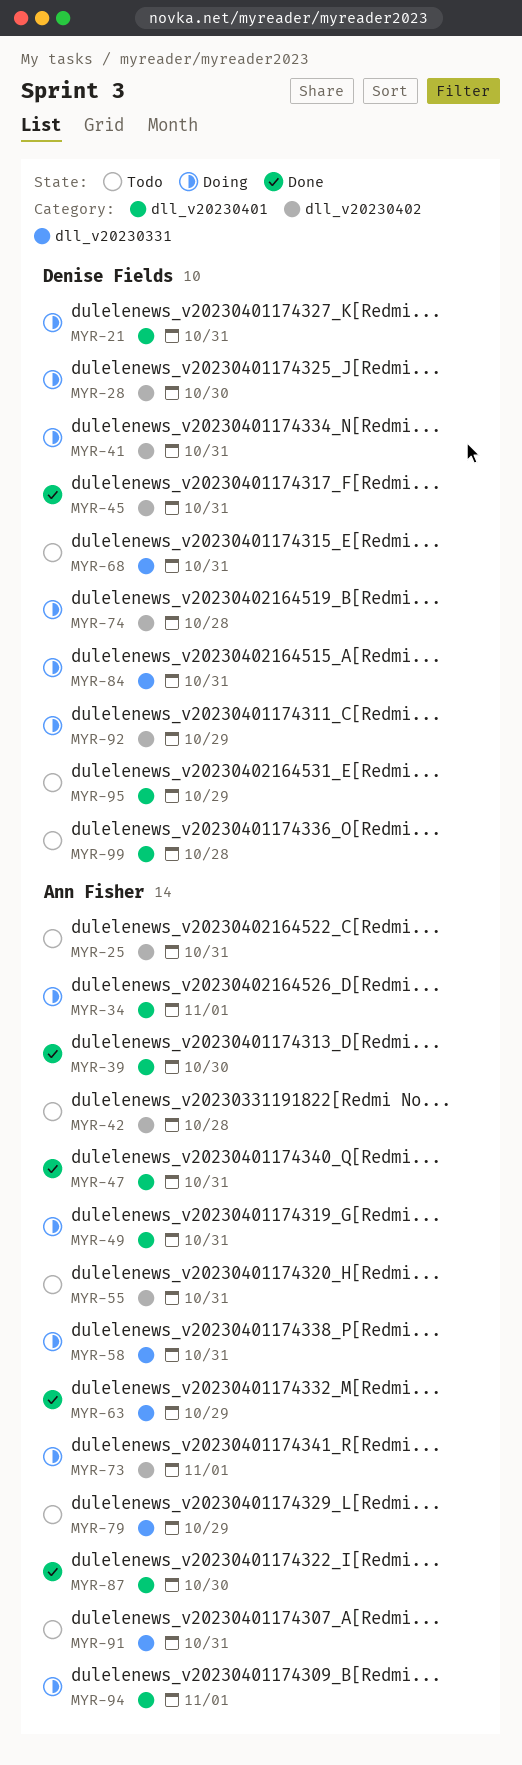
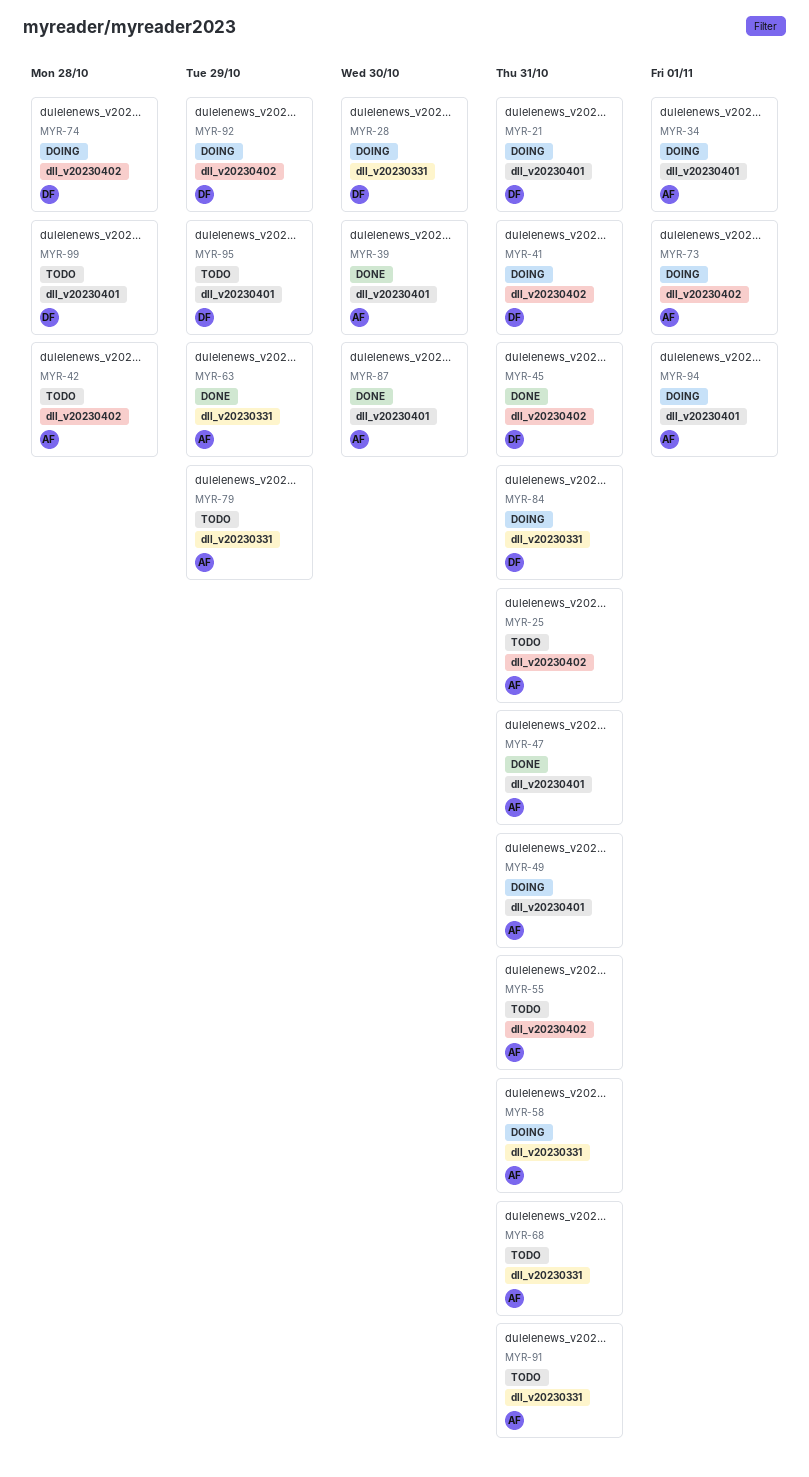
MYR-28, label: dll_v20230402 -> dll_v20230331
MYR-68, owner: Denise Fields -> Ann Fisher

